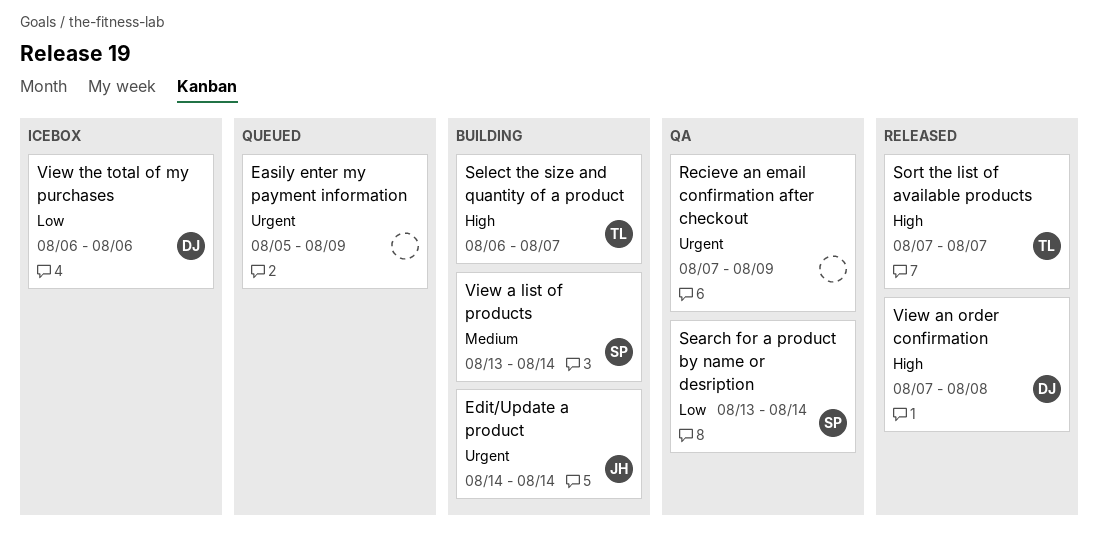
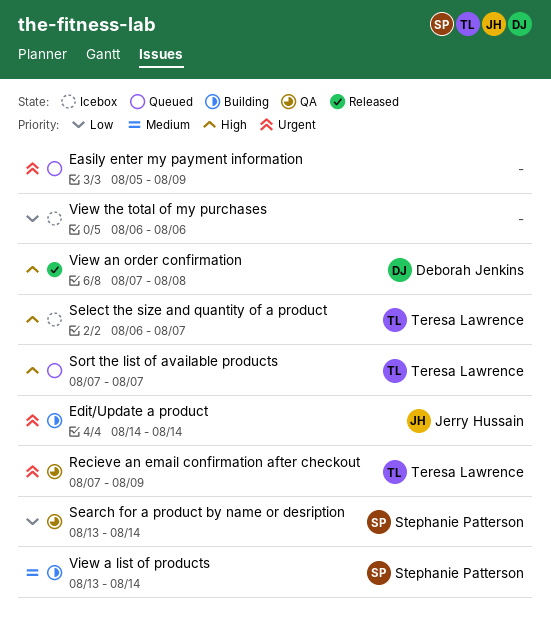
Recieve an email confirmation after checkout, owner: none -> Teresa Lawrence
Select the size and quantity of a product, status: Building -> Icebox
Sort the list of available products, status: Released -> Queued
View the total of my purchases, owner: Deborah Jenkins -> none

